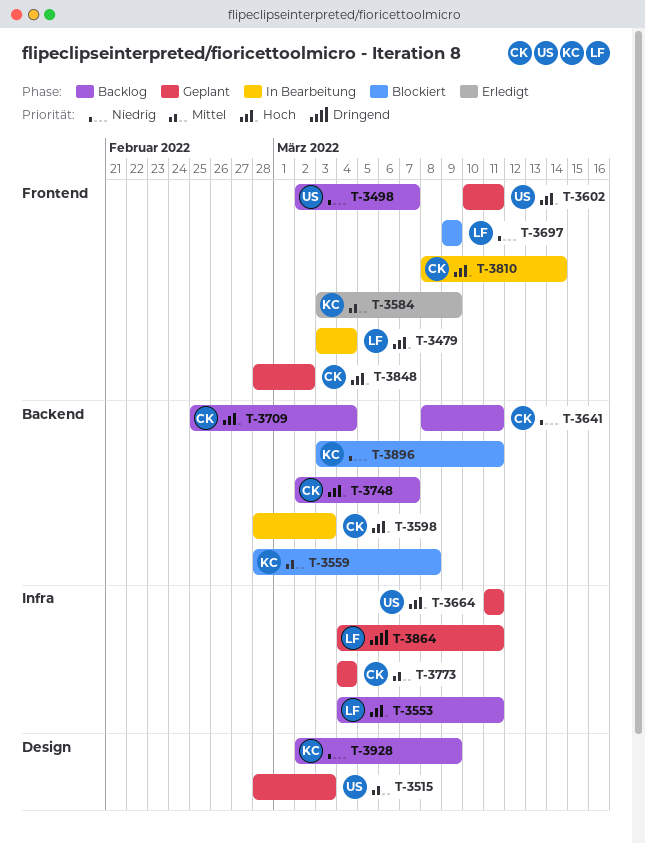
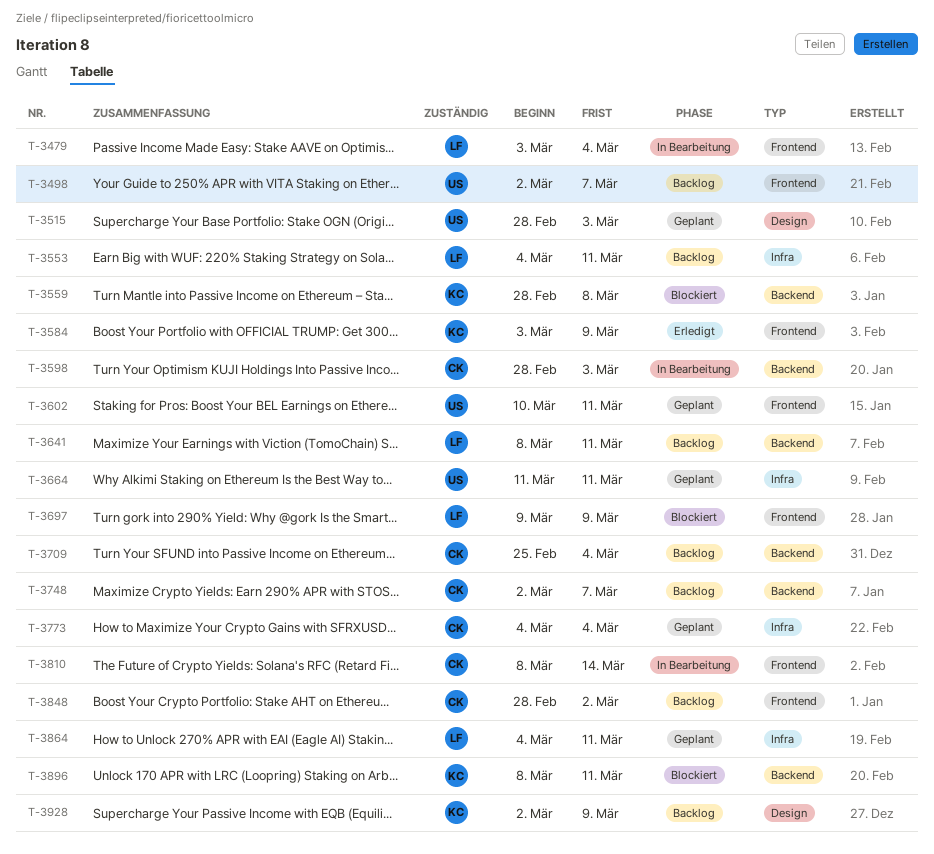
T-3641, owner: CK -> LF
T-3848, status: Geplant -> Backlog
T-3896, start: Mar 3 -> Mar 8

